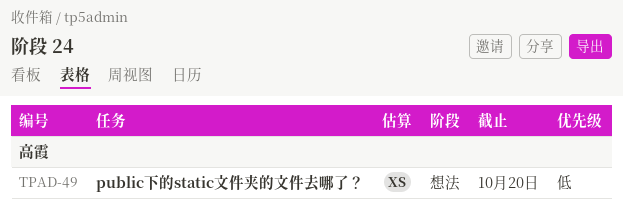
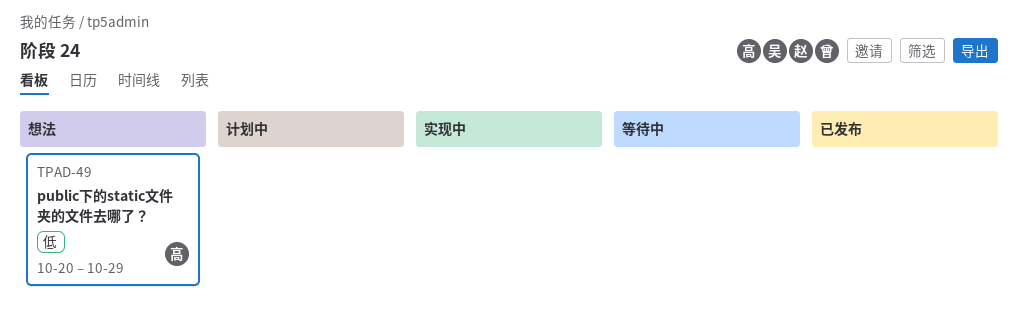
TPAD-49, due: Oct 20 -> Oct 29

